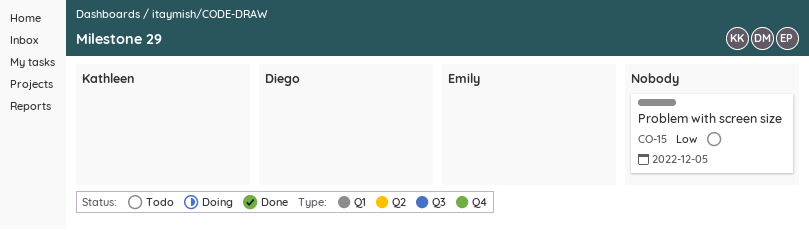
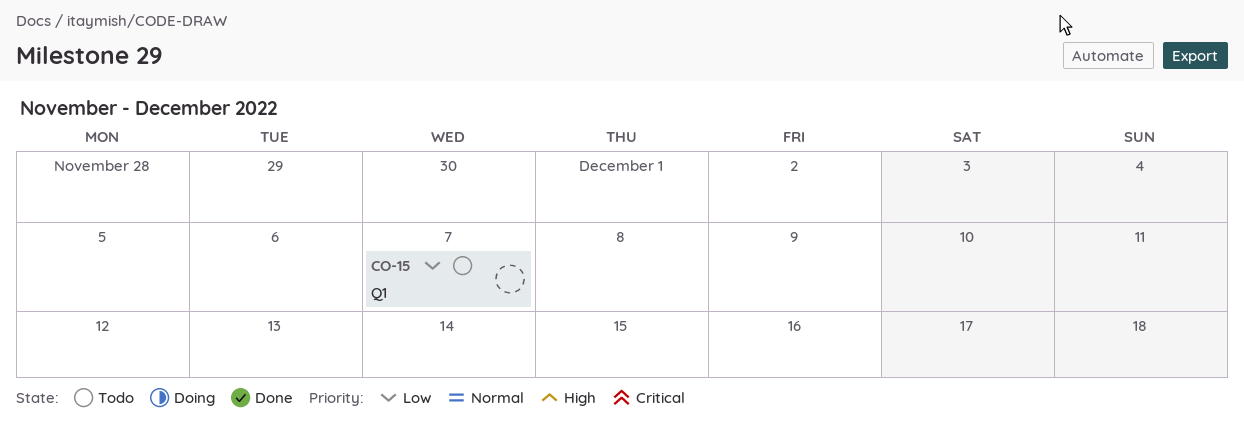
CO-15, due: Dec 5 -> Dec 7

